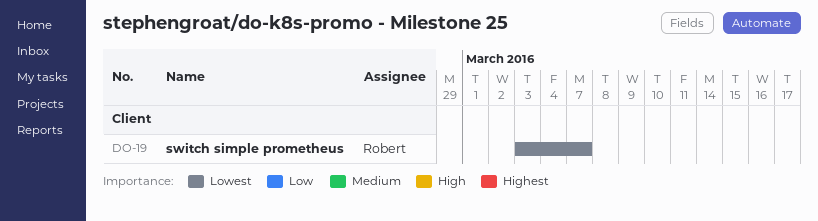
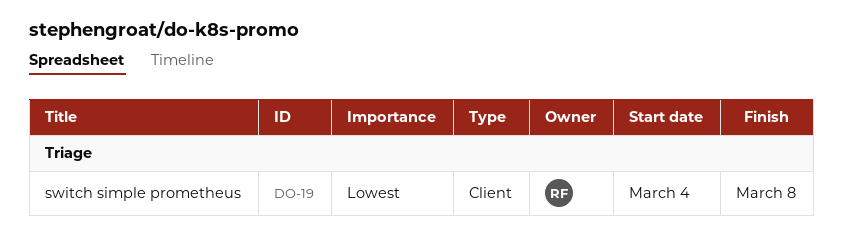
DO-19, start: Mar 3 -> Mar 4
DO-19, due: Mar 7 -> Mar 8

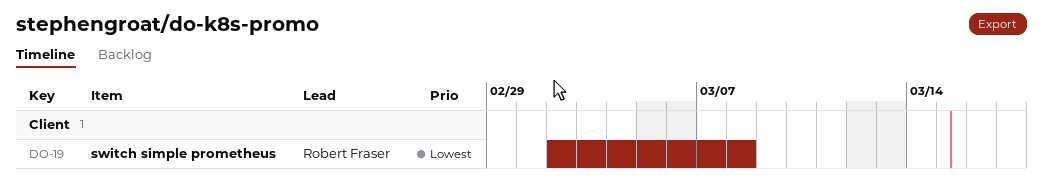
DO-19, start: Mar 4 -> Mar 2

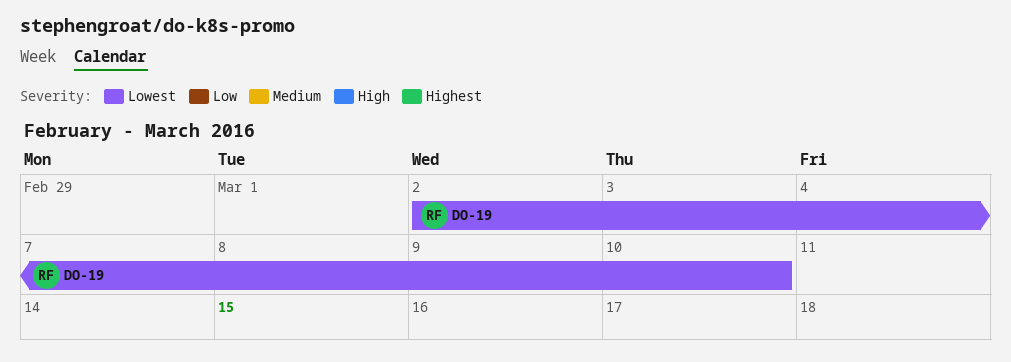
DO-19, due: Mar 8 -> Mar 10

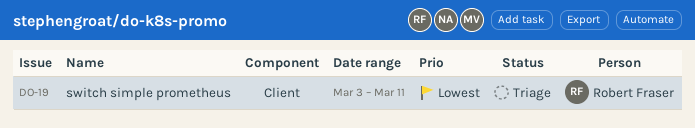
DO-19, start: Mar 2 -> Mar 3
DO-19, due: Mar 10 -> Mar 11

